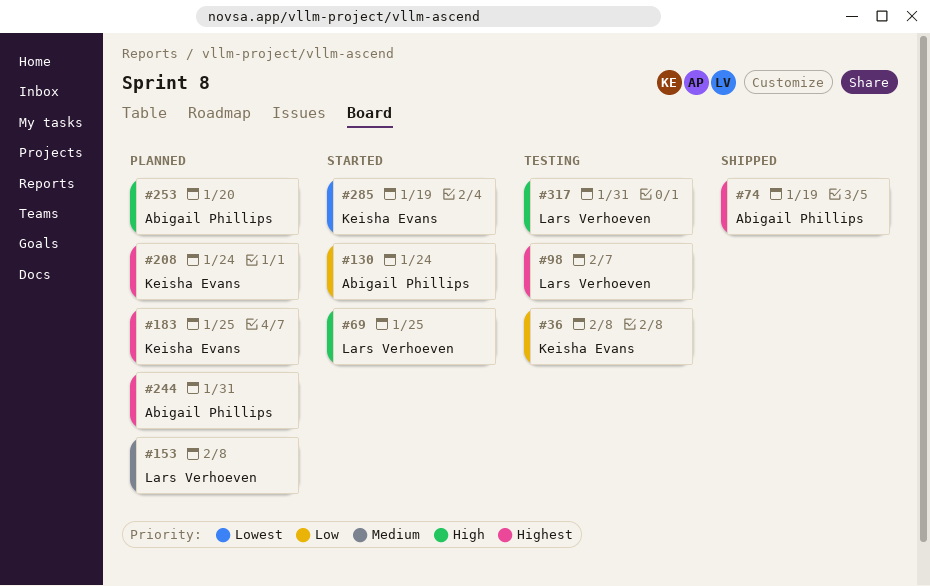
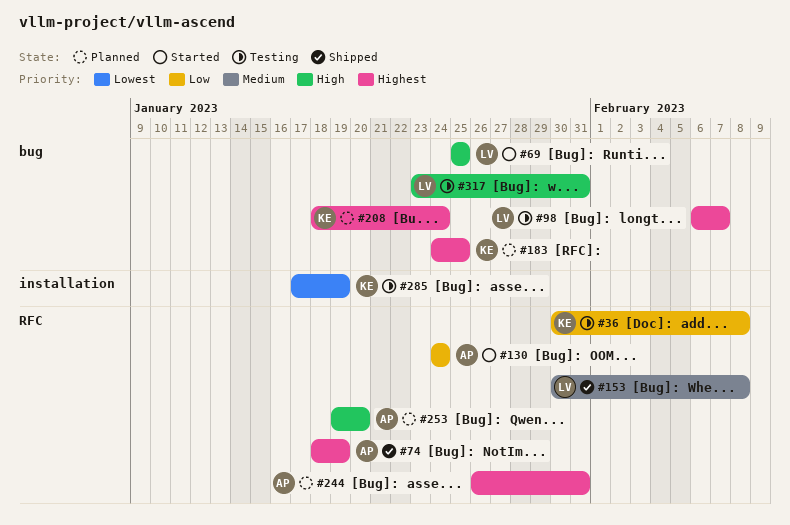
#153, status: Planned -> Shipped
#285, status: Started -> Testing

